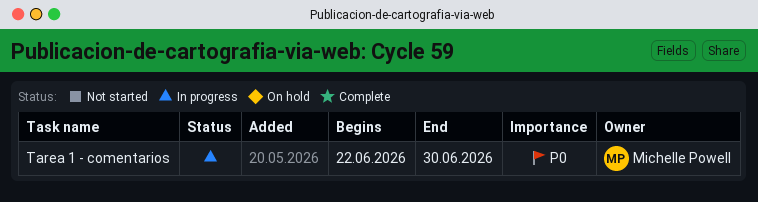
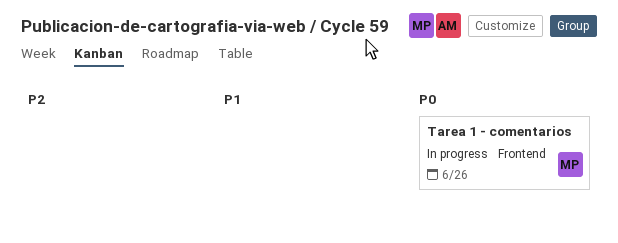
Tarea 1 - comentarios, due: Jun 30 -> Jun 26

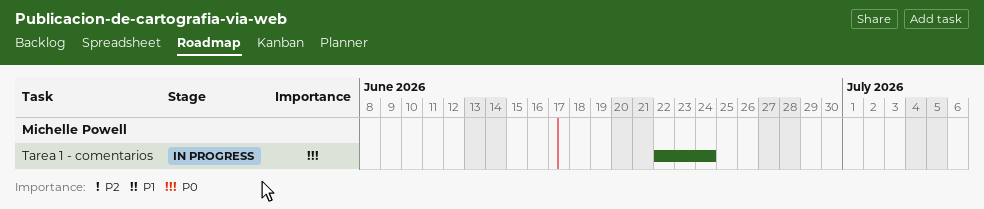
Tarea 1 - comentarios, due: Jun 26 -> Jun 24

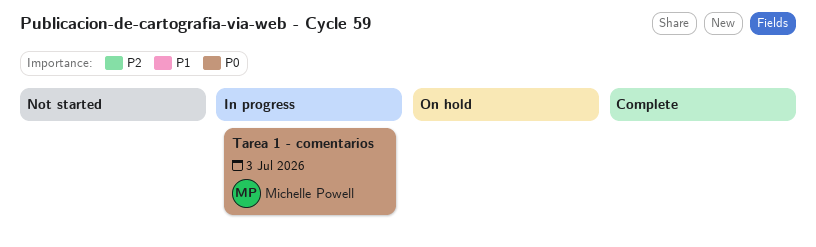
Tarea 1 - comentarios, due: Jun 24 -> Jul 3

